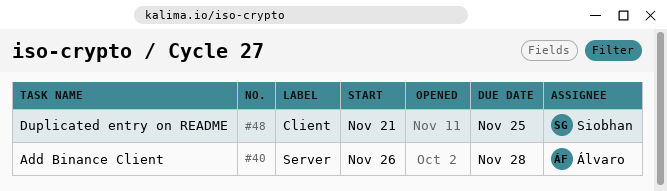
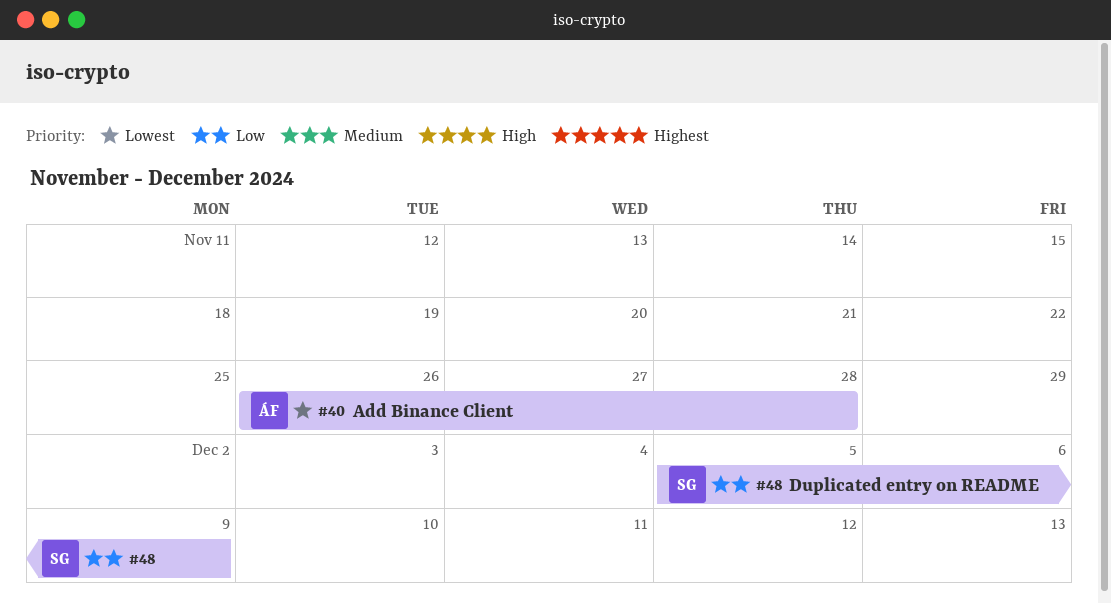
#48, start: Nov 21 -> Dec 5
#48, due: Nov 25 -> Dec 9

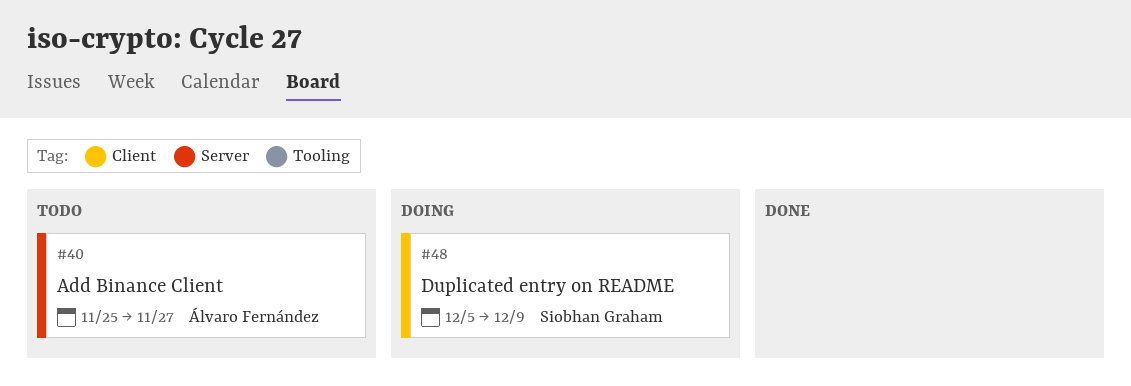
#40, start: Nov 26 -> Nov 25
#40, due: Nov 28 -> Nov 27

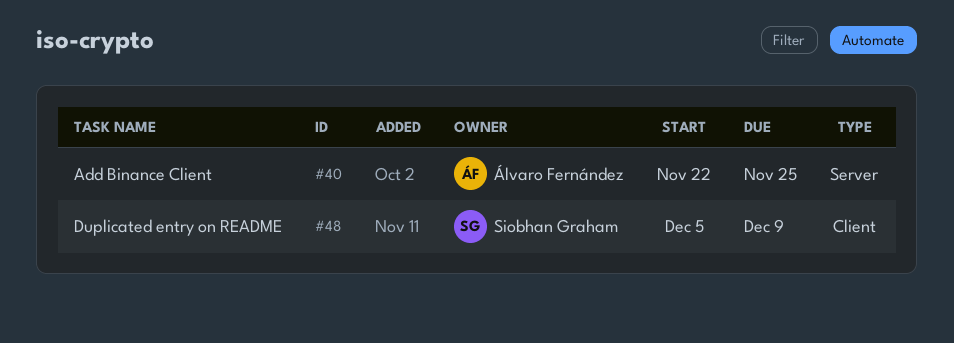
#40, start: Nov 25 -> Nov 22
#40, due: Nov 27 -> Nov 25

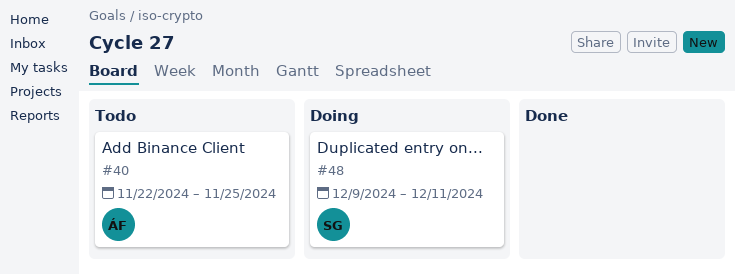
#48, start: Dec 5 -> Dec 9
#48, due: Dec 9 -> Dec 11

